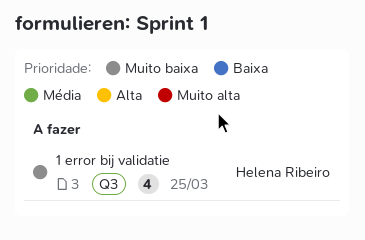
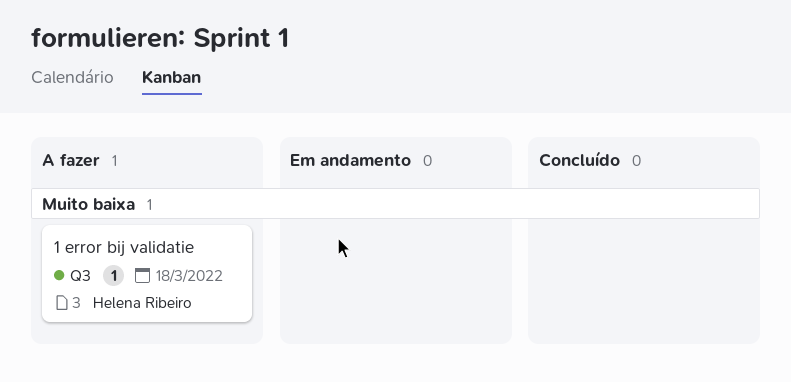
1 error bij validatie, estimate: 4 -> 1
1 error bij validatie, due: Mar 25 -> Mar 18

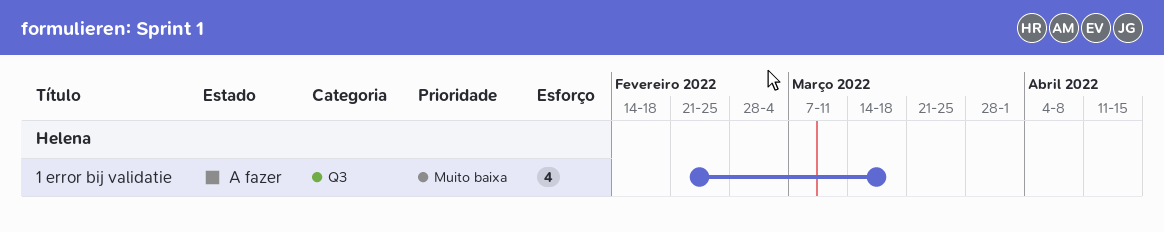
1 error bij validatie, estimate: 1 -> 4

